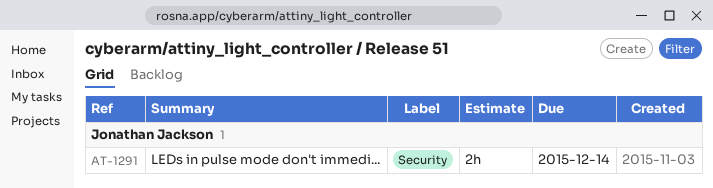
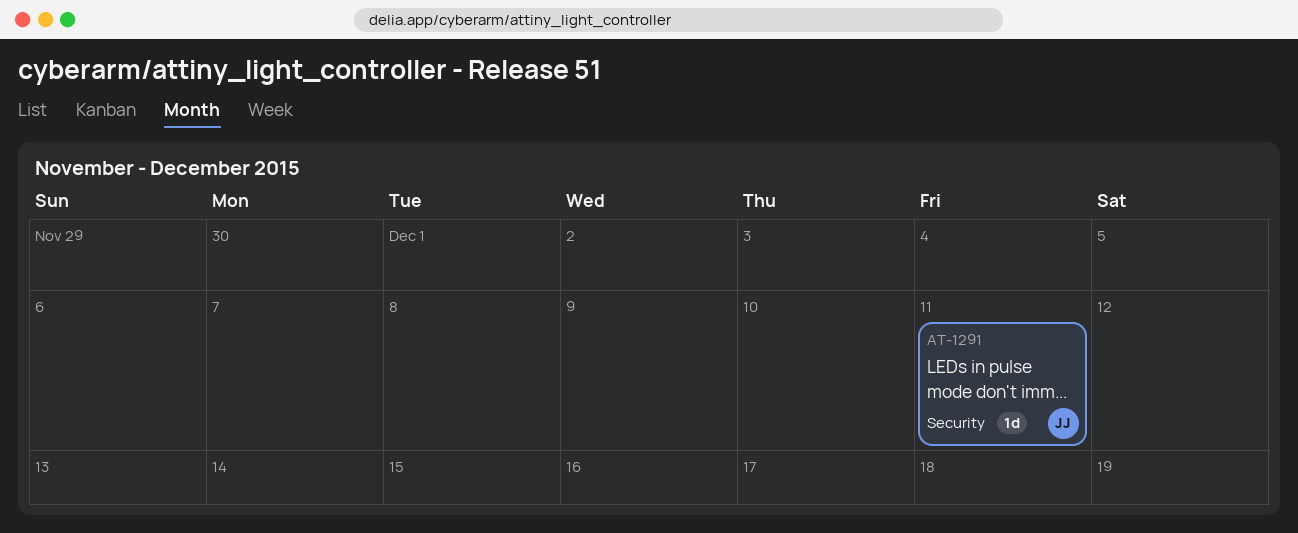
AT-1291, estimate: 2h -> 1d
AT-1291, due: Dec 14 -> Dec 11

